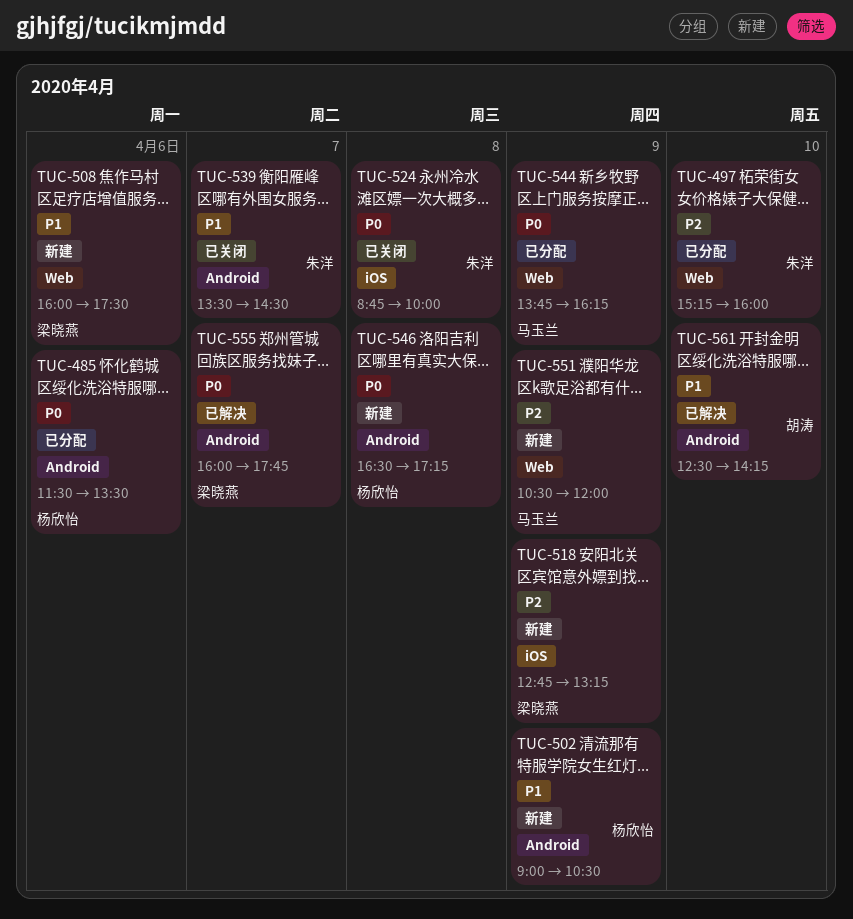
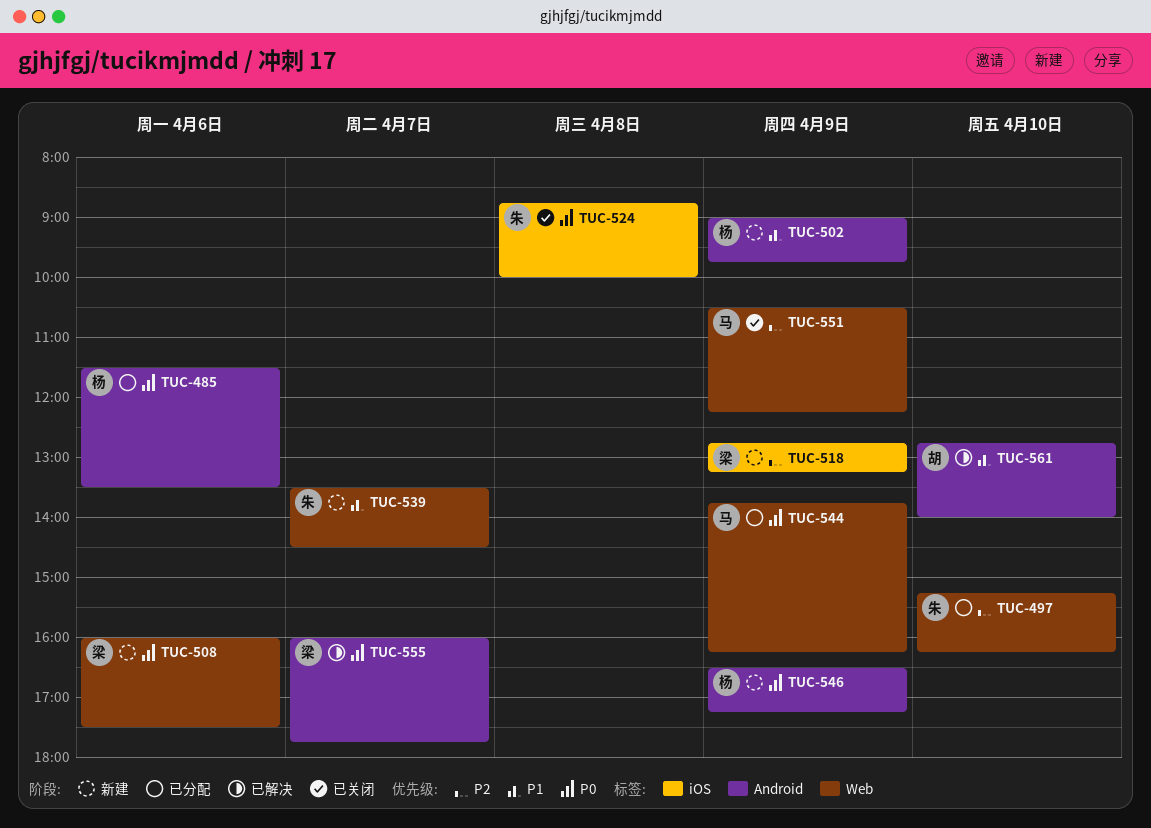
TUC-497, ends: 16:00 -> 16:15
TUC-502, ends: 10:30 -> 09:45
TUC-508, priority: P1 -> P0
TUC-539, status: 已关闭 -> 新建
TUC-539, label: Android -> Web
TUC-546, day: Apr 8 -> Apr 9
TUC-551, status: 新建 -> 已关闭
TUC-551, ends: 12:00 -> 12:15
TUC-561, begins: 12:30 -> 12:45
TUC-561, ends: 14:15 -> 14:00

